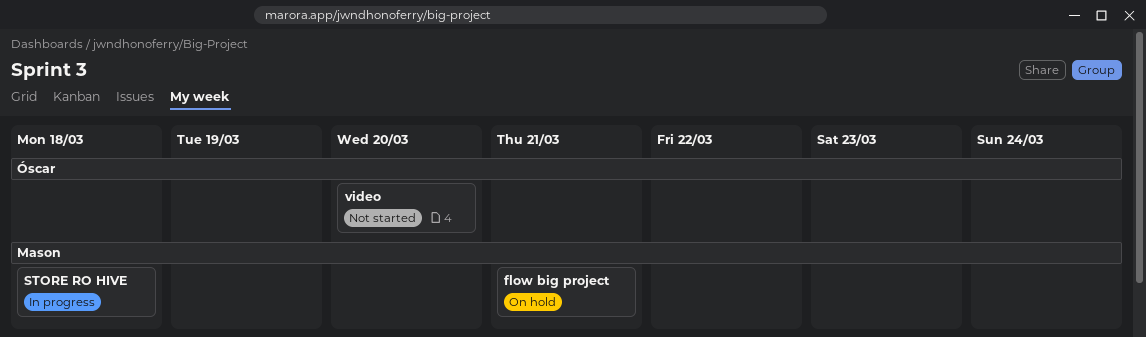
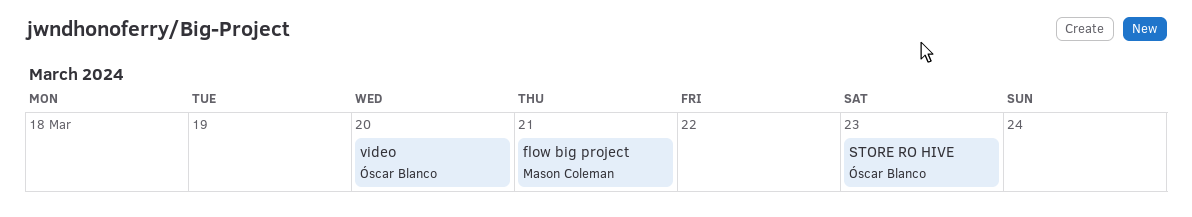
STORE RO HIVE, owner: Mason Coleman -> Óscar Blanco
STORE RO HIVE, due: Mar 18 -> Mar 23

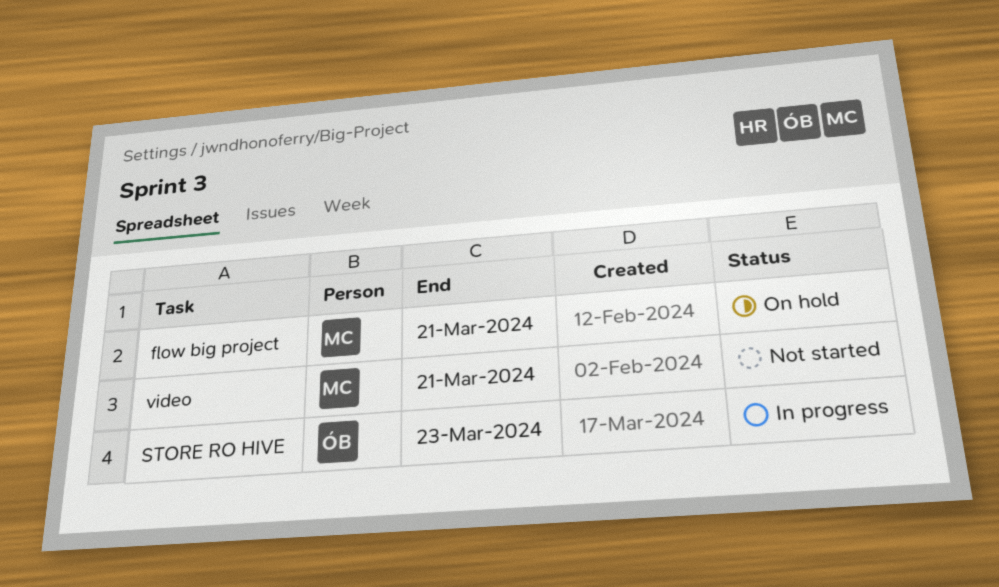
video, owner: Óscar Blanco -> Mason Coleman
video, due: Mar 20 -> Mar 21

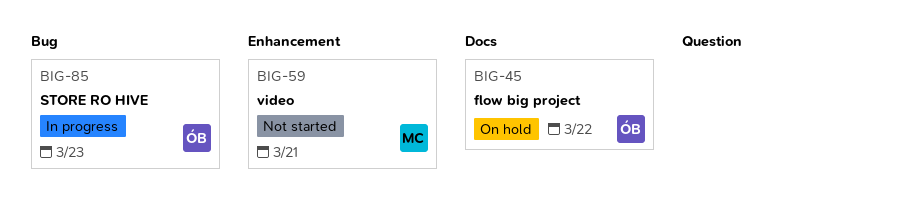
flow big project, owner: MC -> ÓB
flow big project, due: Mar 21 -> Mar 22

